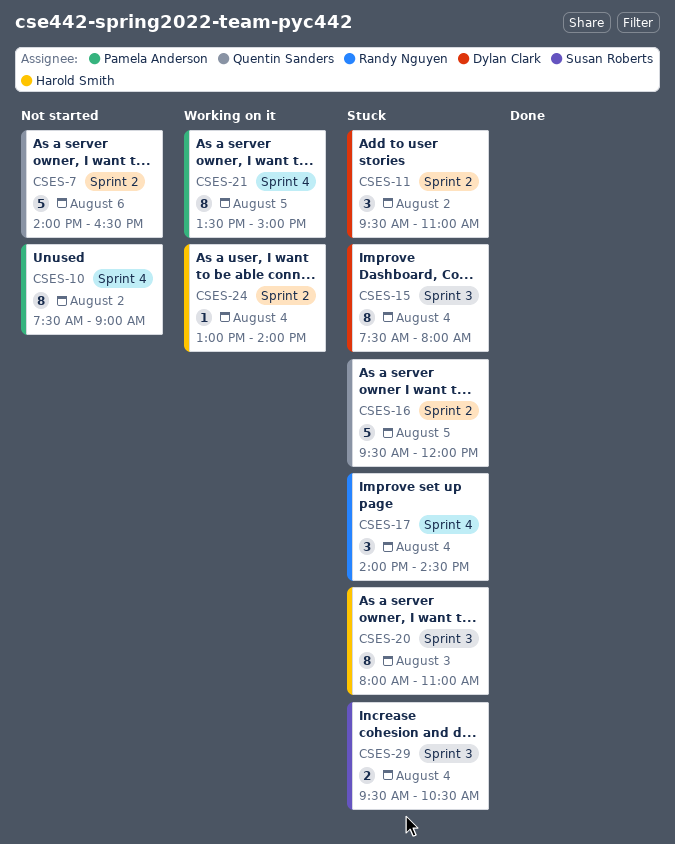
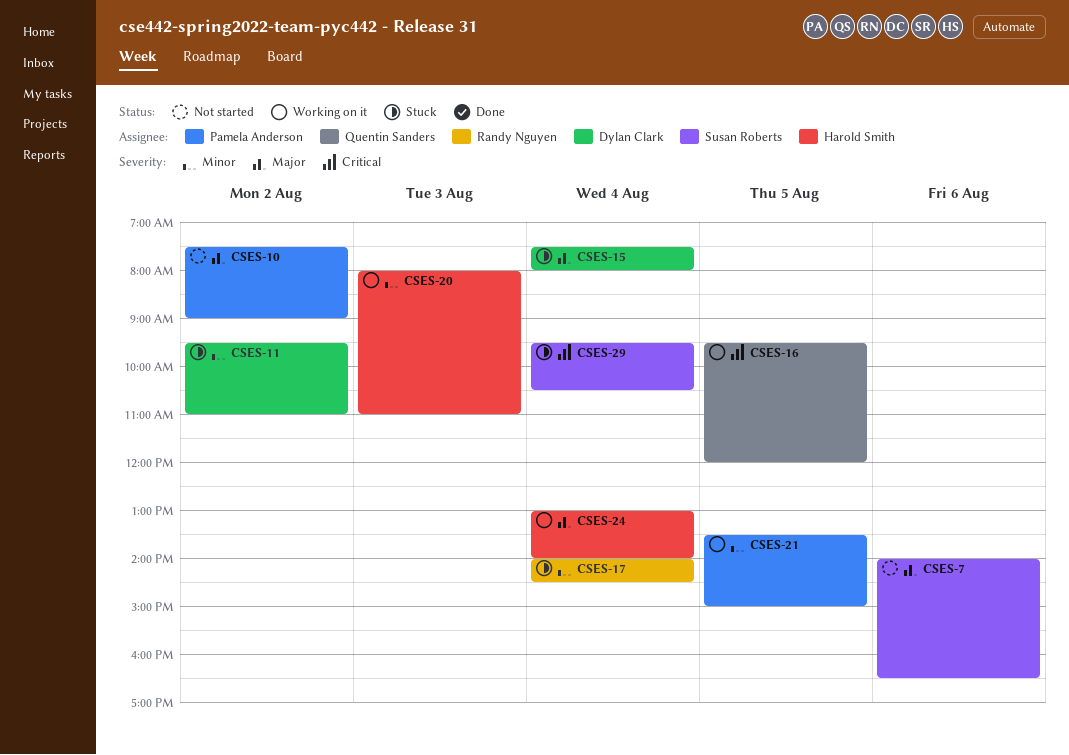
CSES-7, owner: Quentin Sanders -> Susan Roberts
CSES-16, status: Stuck -> Working on it
CSES-20, status: Stuck -> Working on it

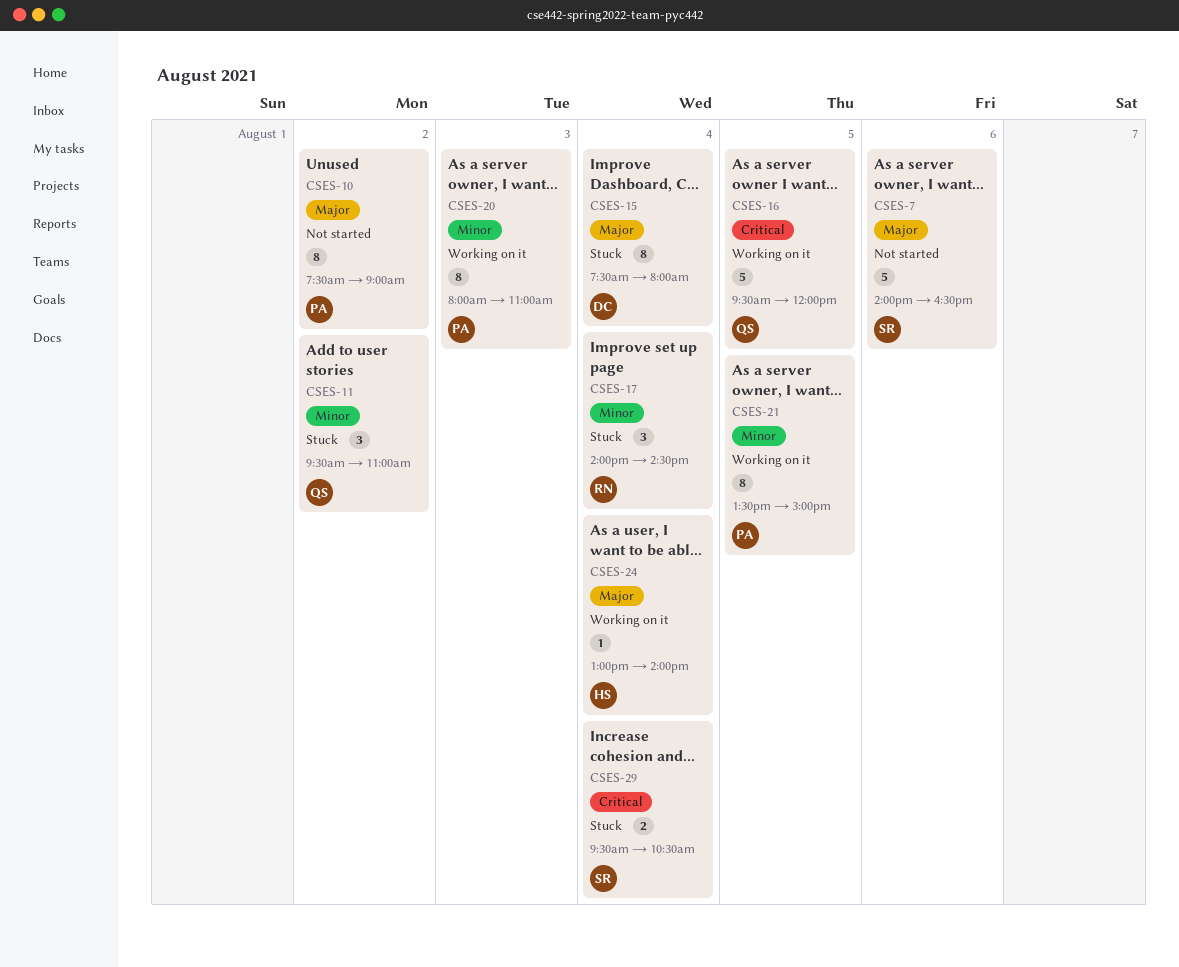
CSES-11, owner: Dylan Clark -> Quentin Sanders
CSES-20, owner: Harold Smith -> Pamela Anderson

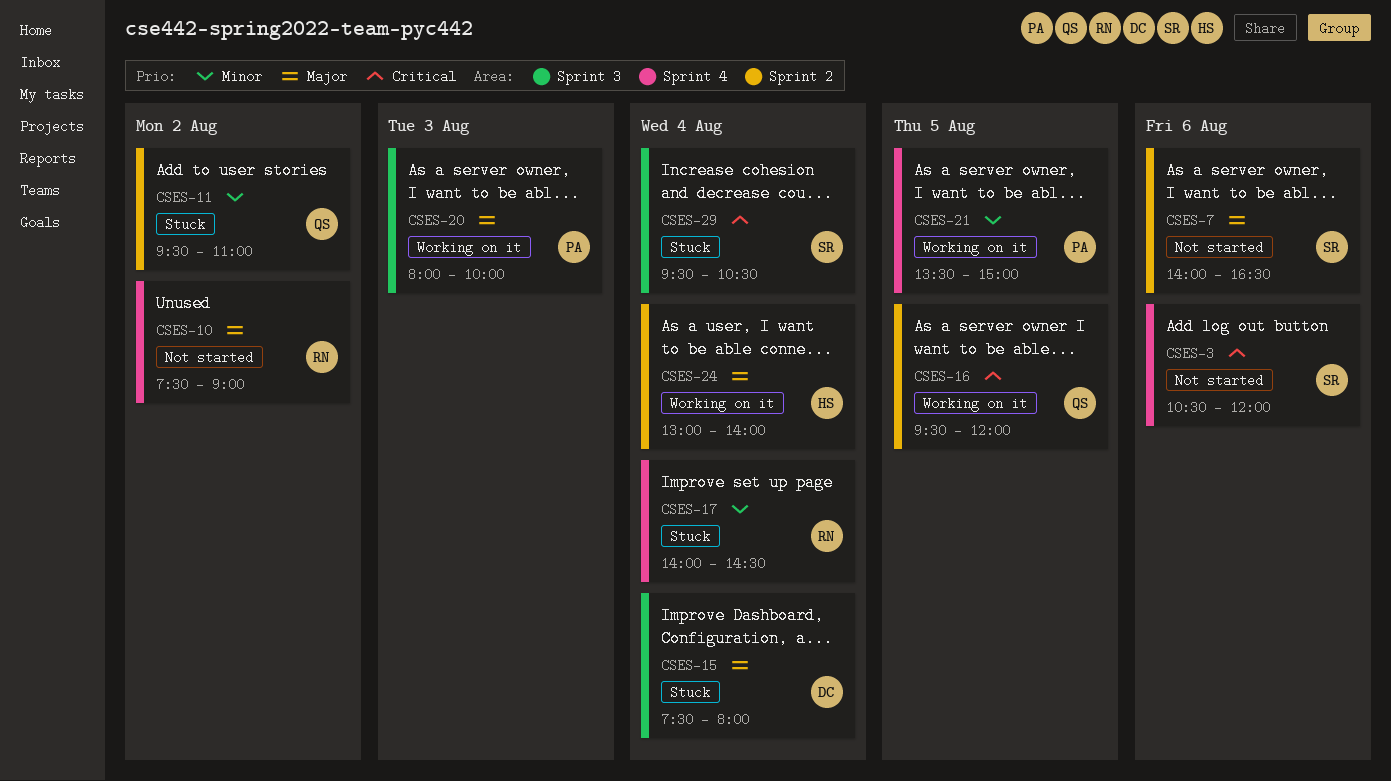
CSES-3: none -> present
CSES-10, owner: PA -> RN
CSES-20, priority: Minor -> Major
CSES-20, ends: 11:00 -> 10:00

